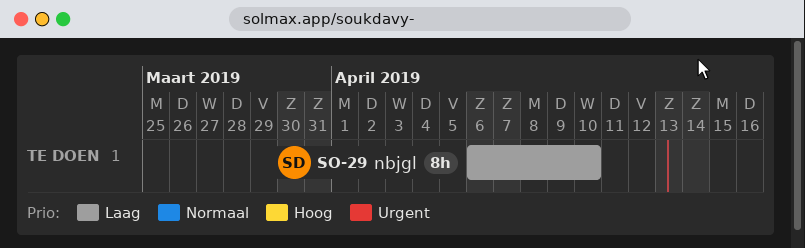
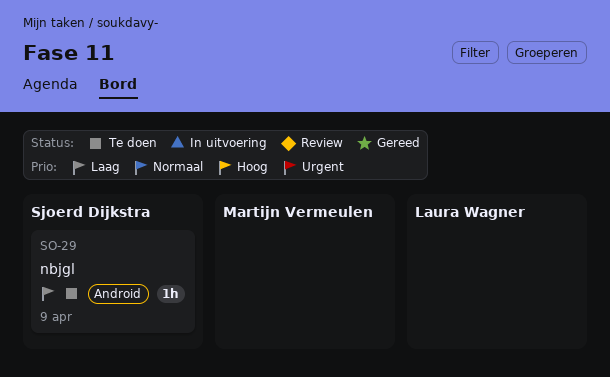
SO-29, estimate: 8h -> 1h
SO-29, due: Apr 10 -> Apr 9

